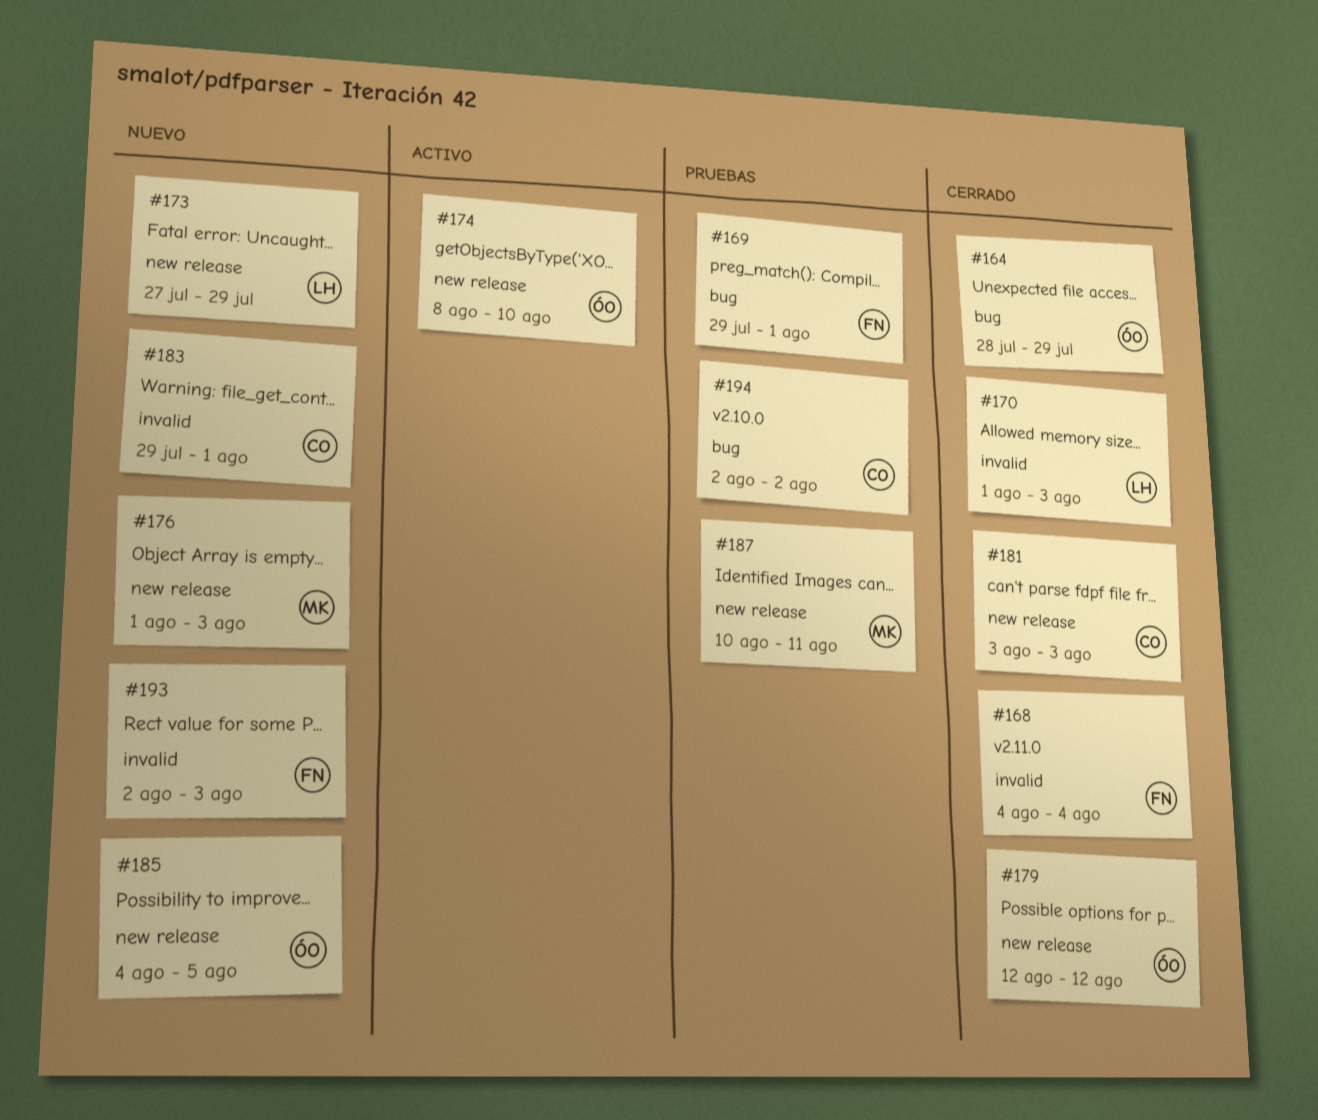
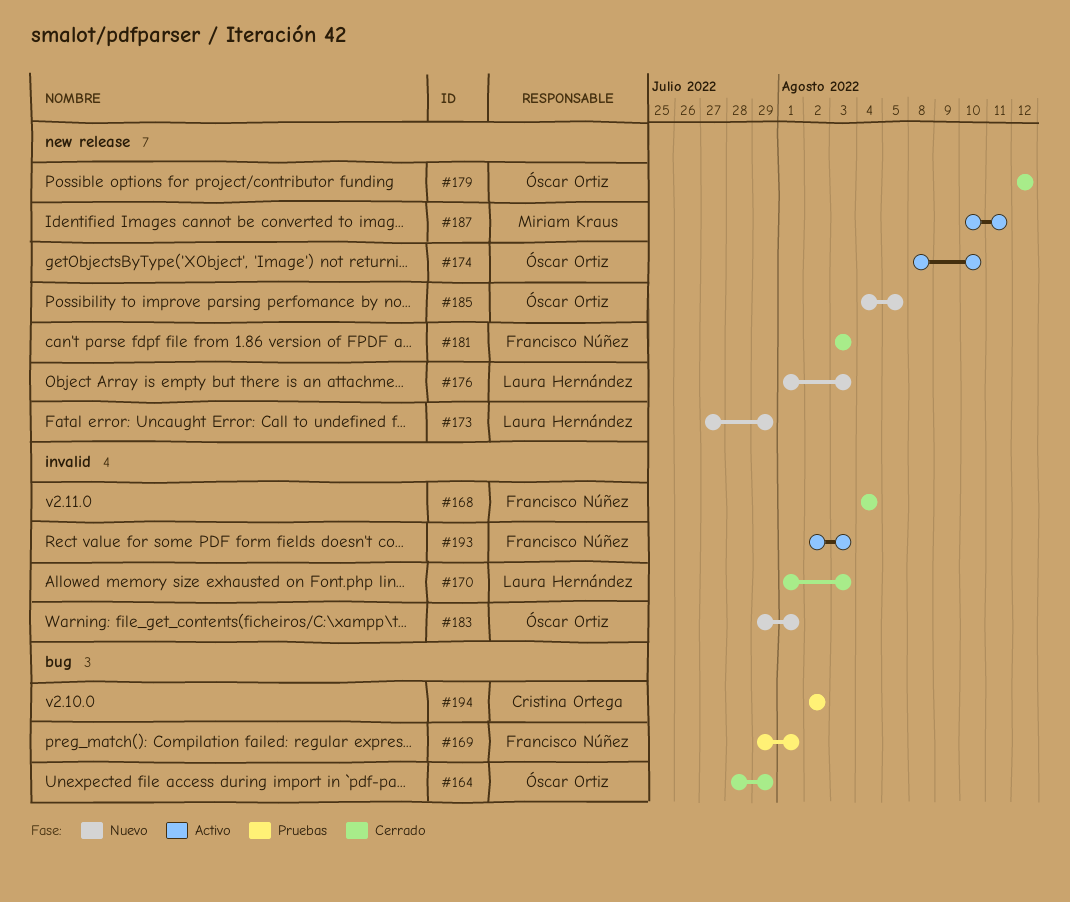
#176, owner: Miriam Kraus -> Laura Hernández
#181, owner: Cristina Ortega -> Francisco Núñez
#183, owner: Cristina Ortega -> Óscar Ortiz
#187, status: Pruebas -> Activo
#193, status: Nuevo -> Activo

